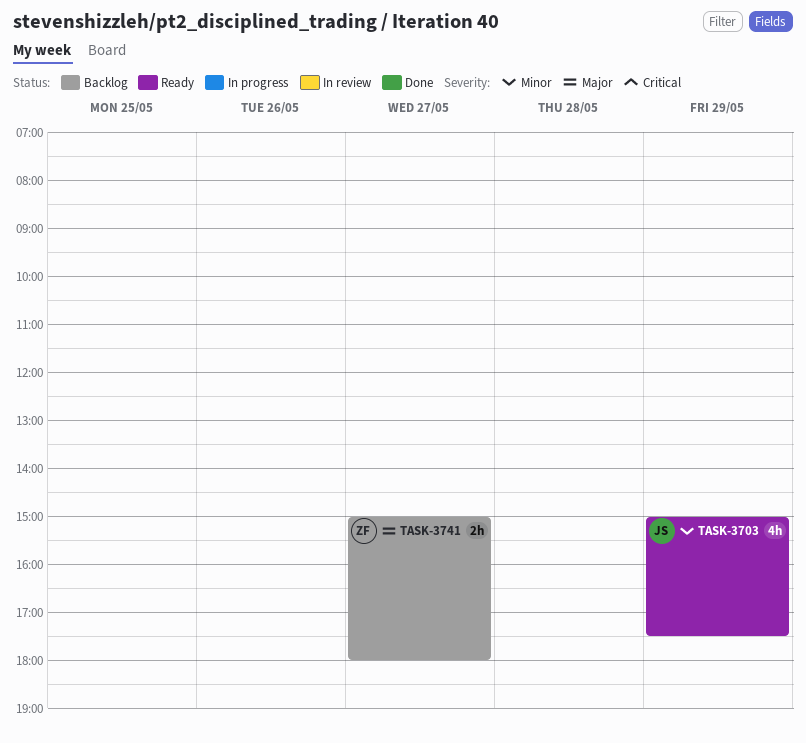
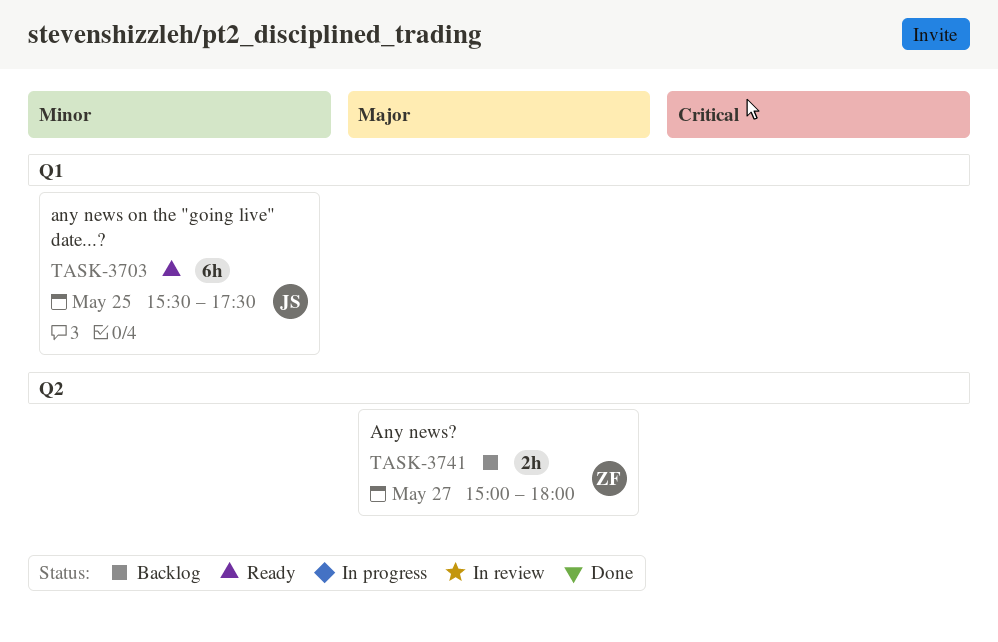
TASK-3703, estimate: 4h -> 6h
TASK-3703, day: May 29 -> May 25
TASK-3703, begins: 15:00 -> 15:30

